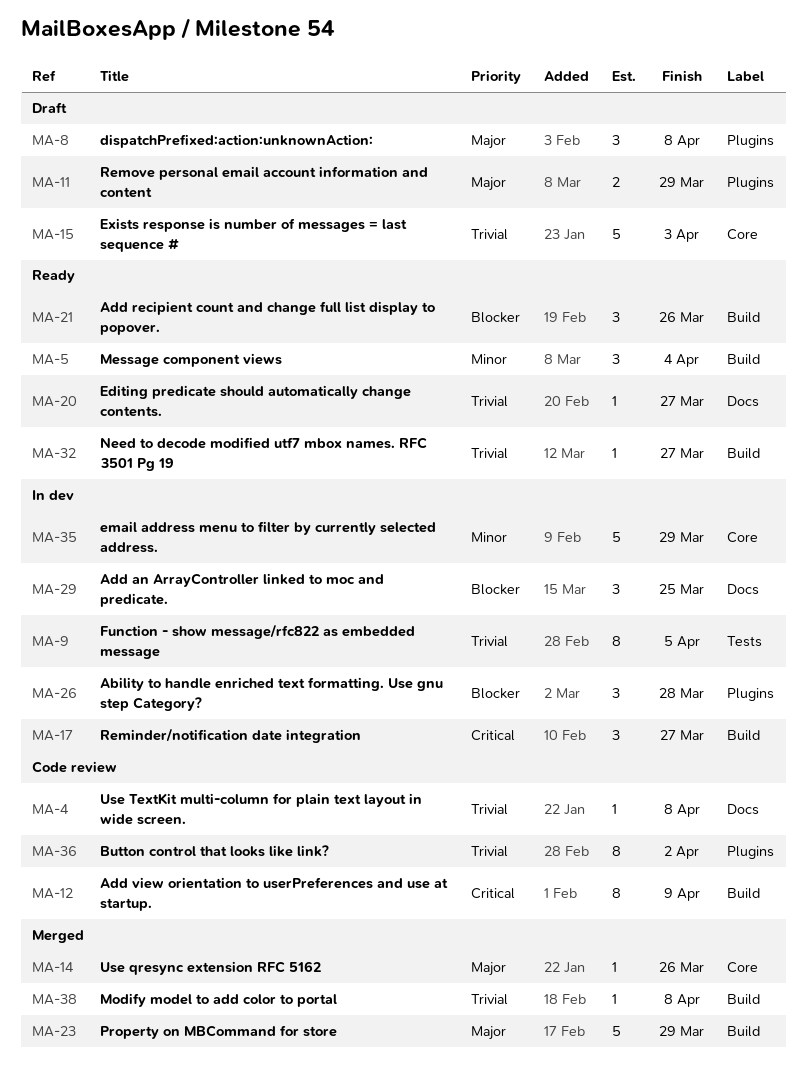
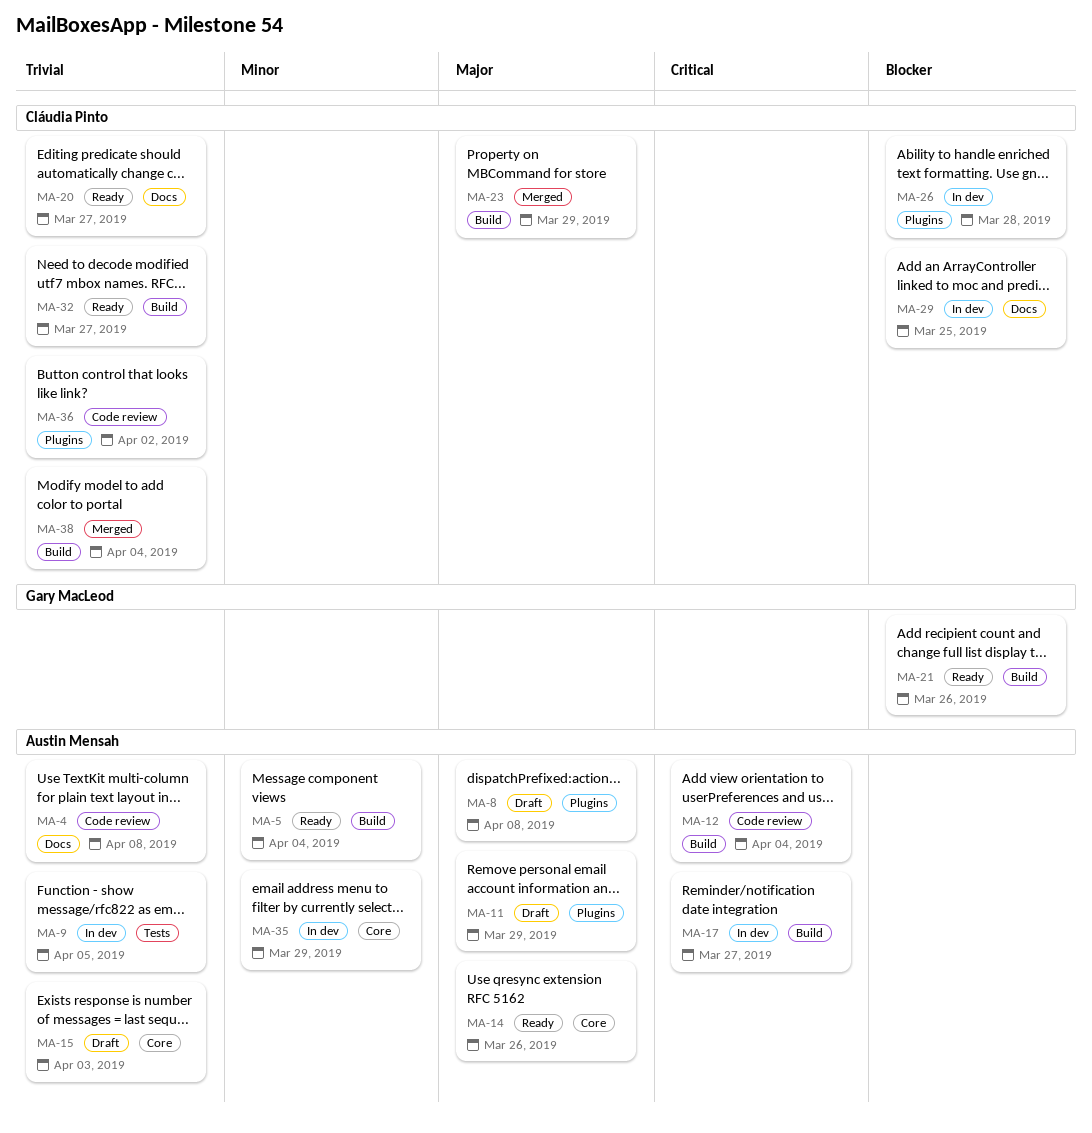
MA-12, due: Apr 9 -> Apr 4
MA-14, status: Merged -> Ready
MA-38, due: Apr 8 -> Apr 4

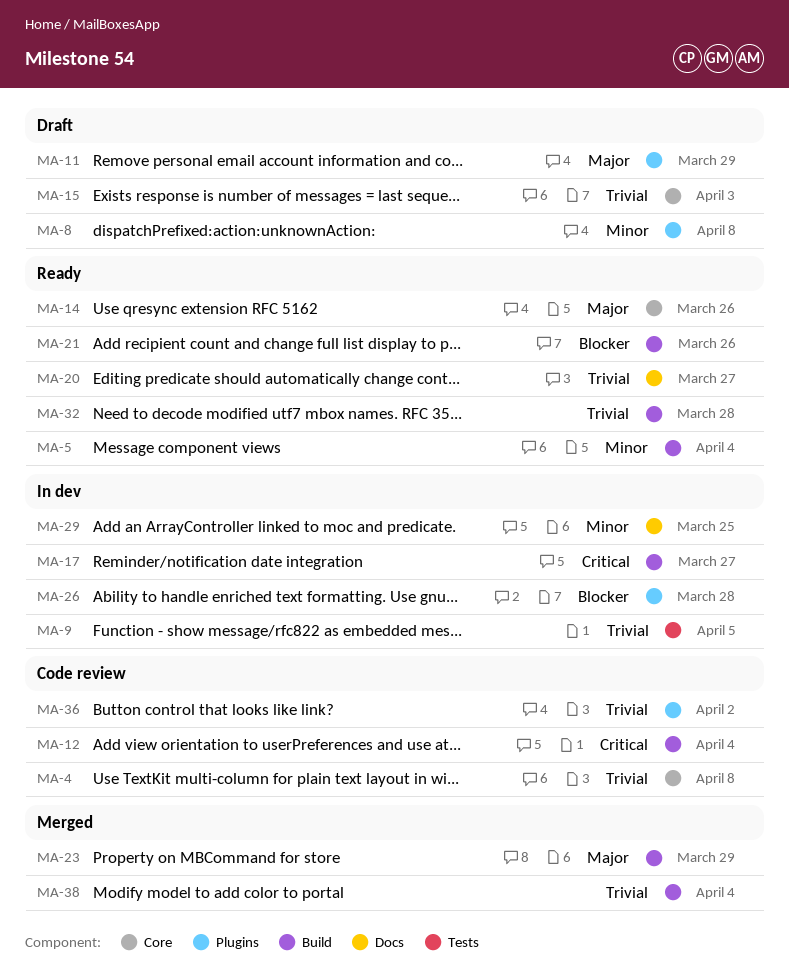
MA-4, label: Docs -> Core
MA-8, priority: Major -> Minor
MA-29, priority: Blocker -> Minor
MA-32, due: Mar 27 -> Mar 28
MA-35: present -> none

